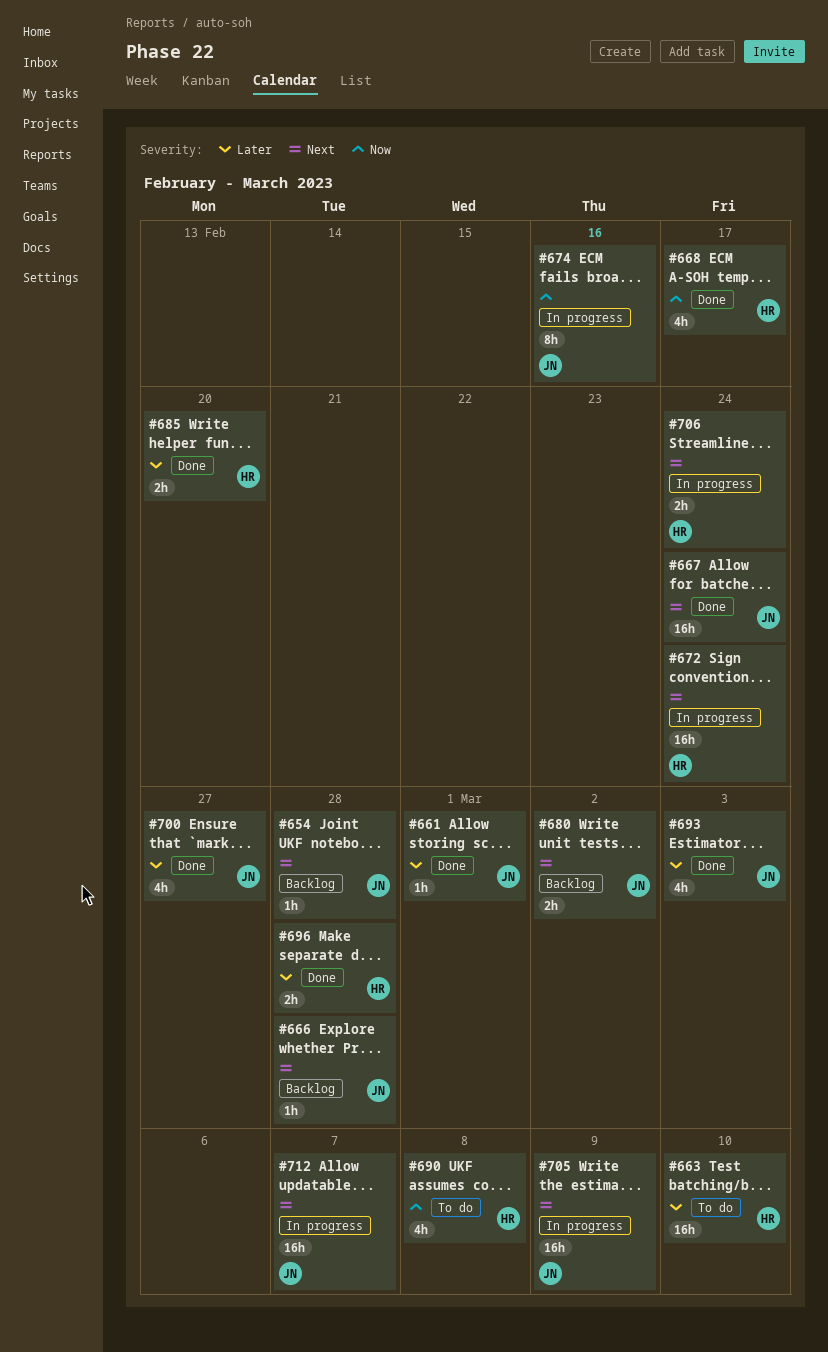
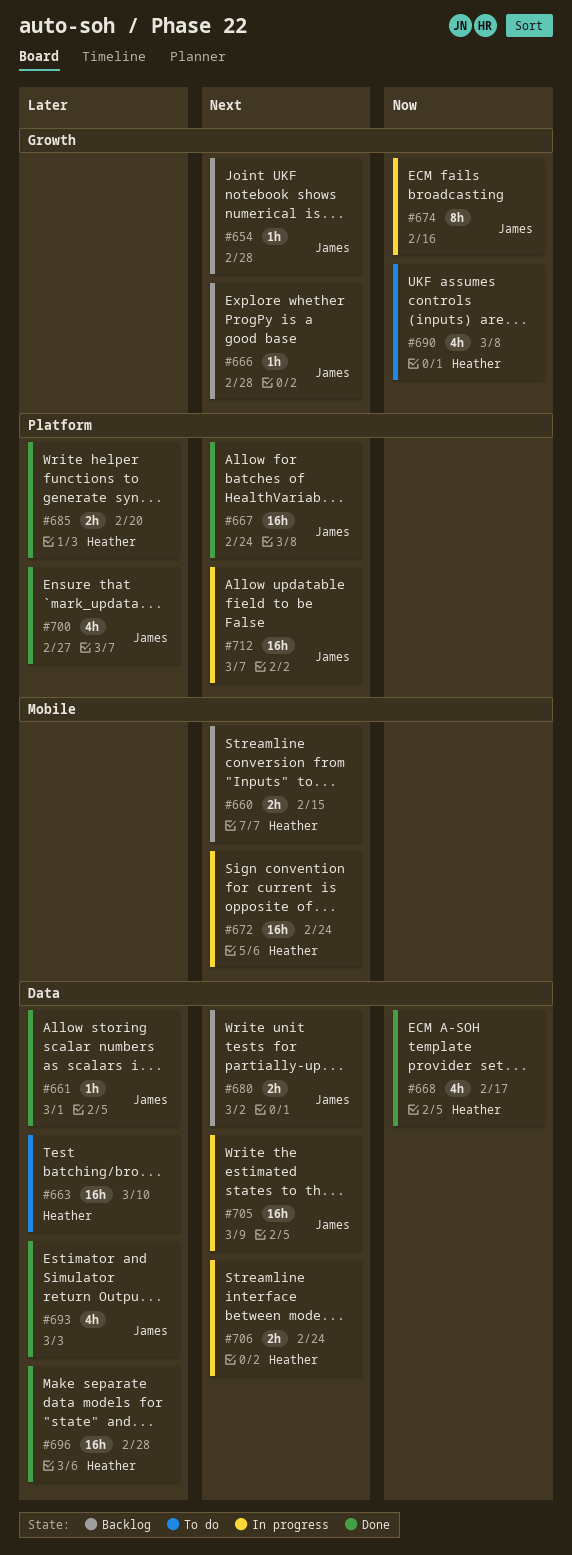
#660: none -> present
#696, estimate: 2h -> 16h

